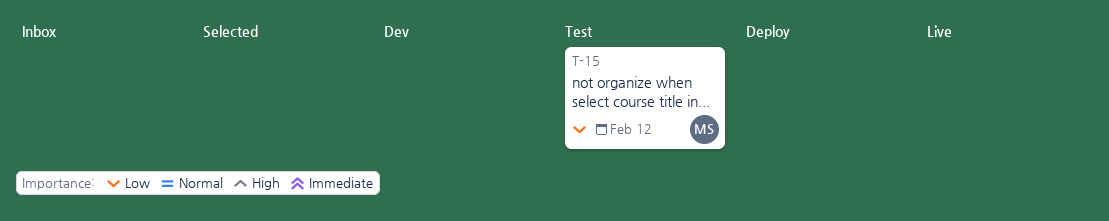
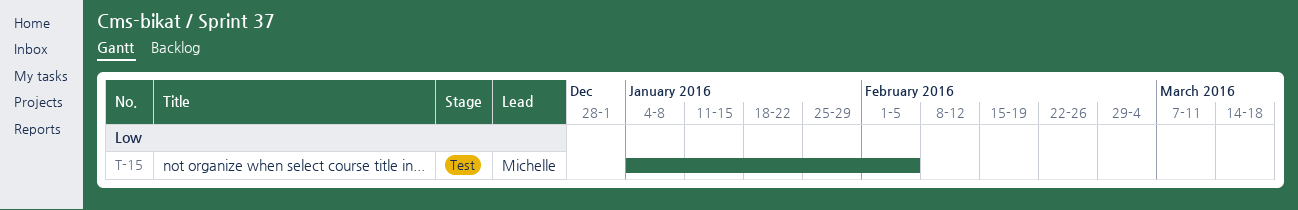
T-15, due: Feb 12 -> Feb 5

